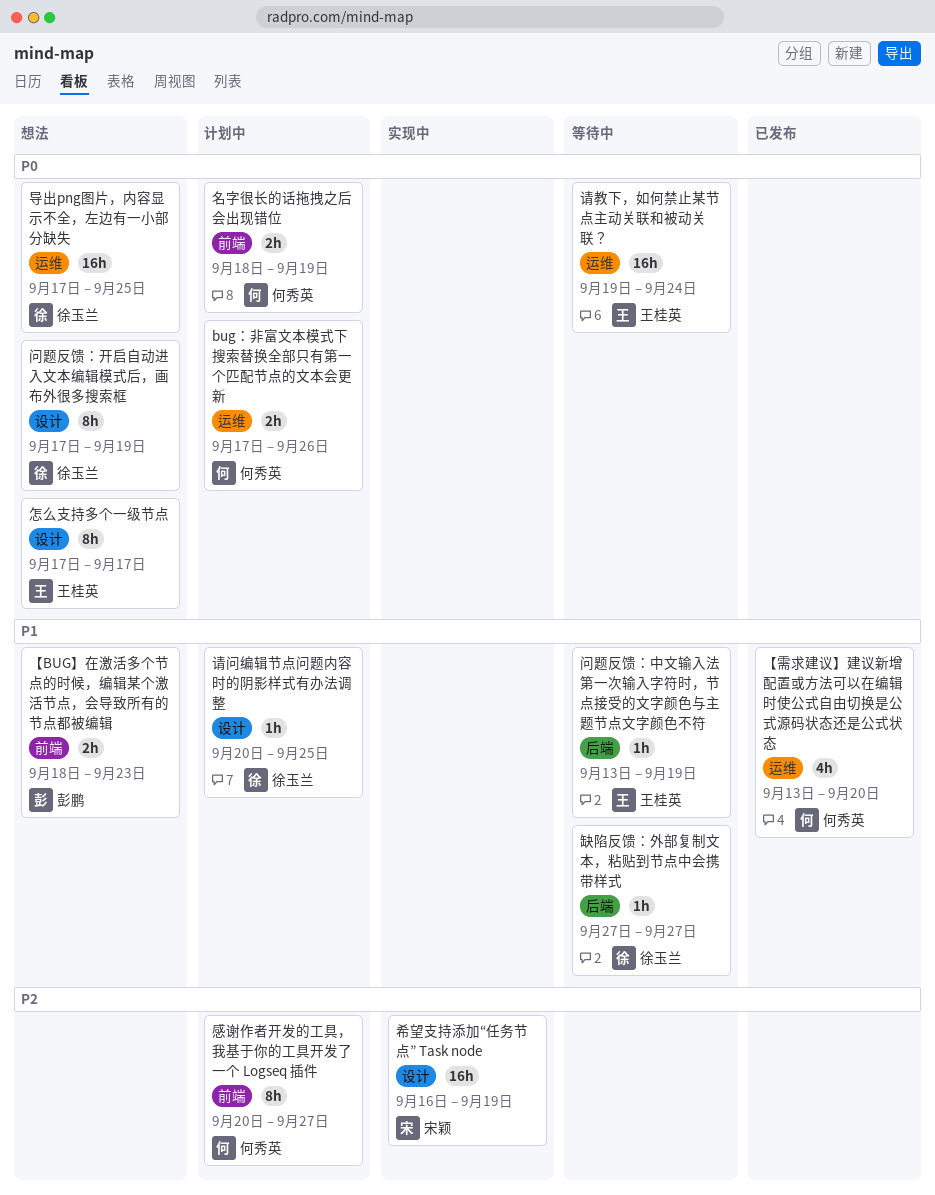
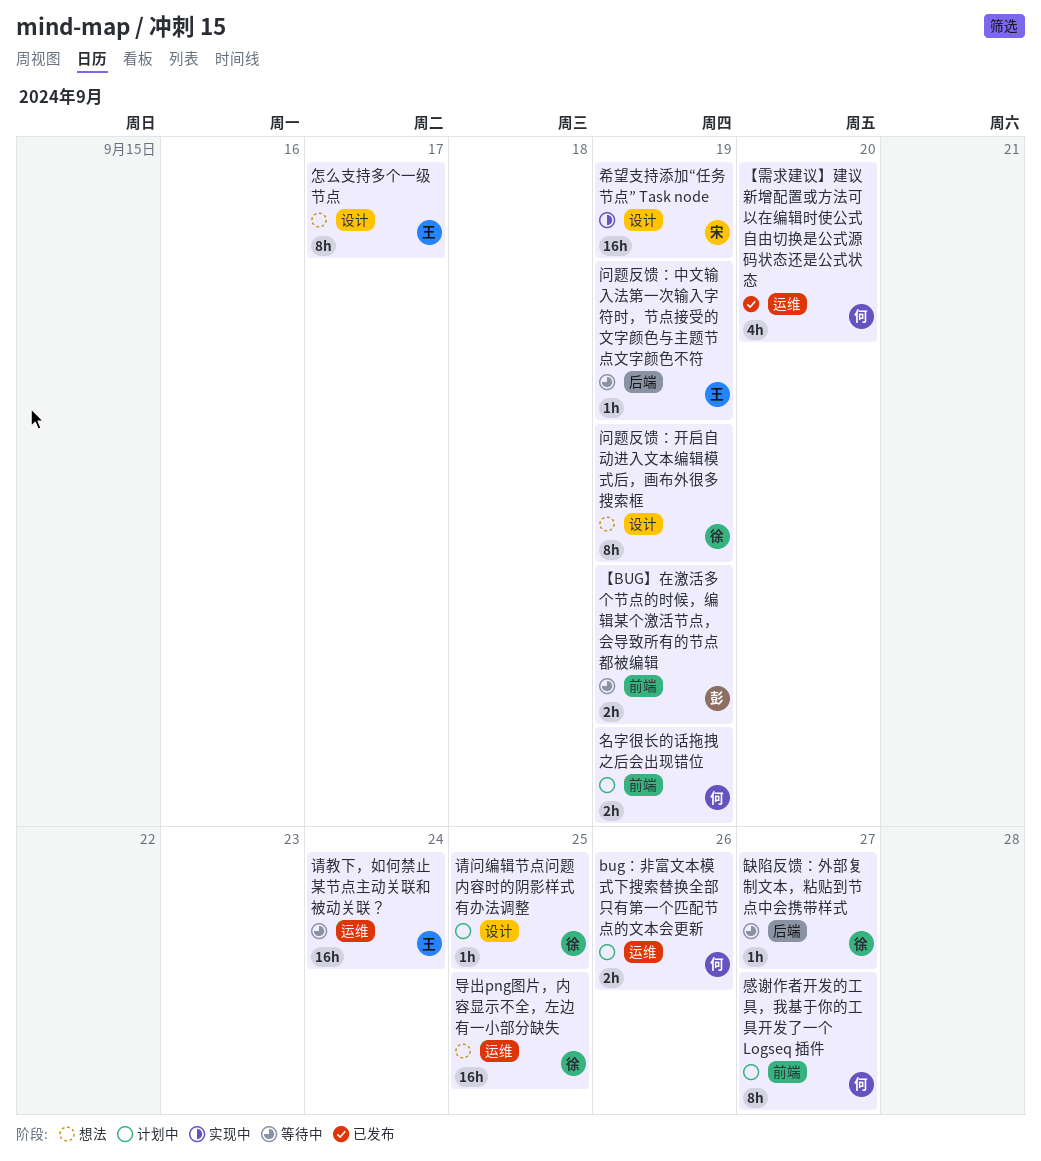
【BUG】在激活多个节点的时候，编辑某个激活节点，会导致所有的节点都被编辑, status: 想法 -> 等待中
【BUG】在激活多个节点的时候，编辑某个激活节点，会导致所有的节点都被编辑, due: Sep 23 -> Sep 19

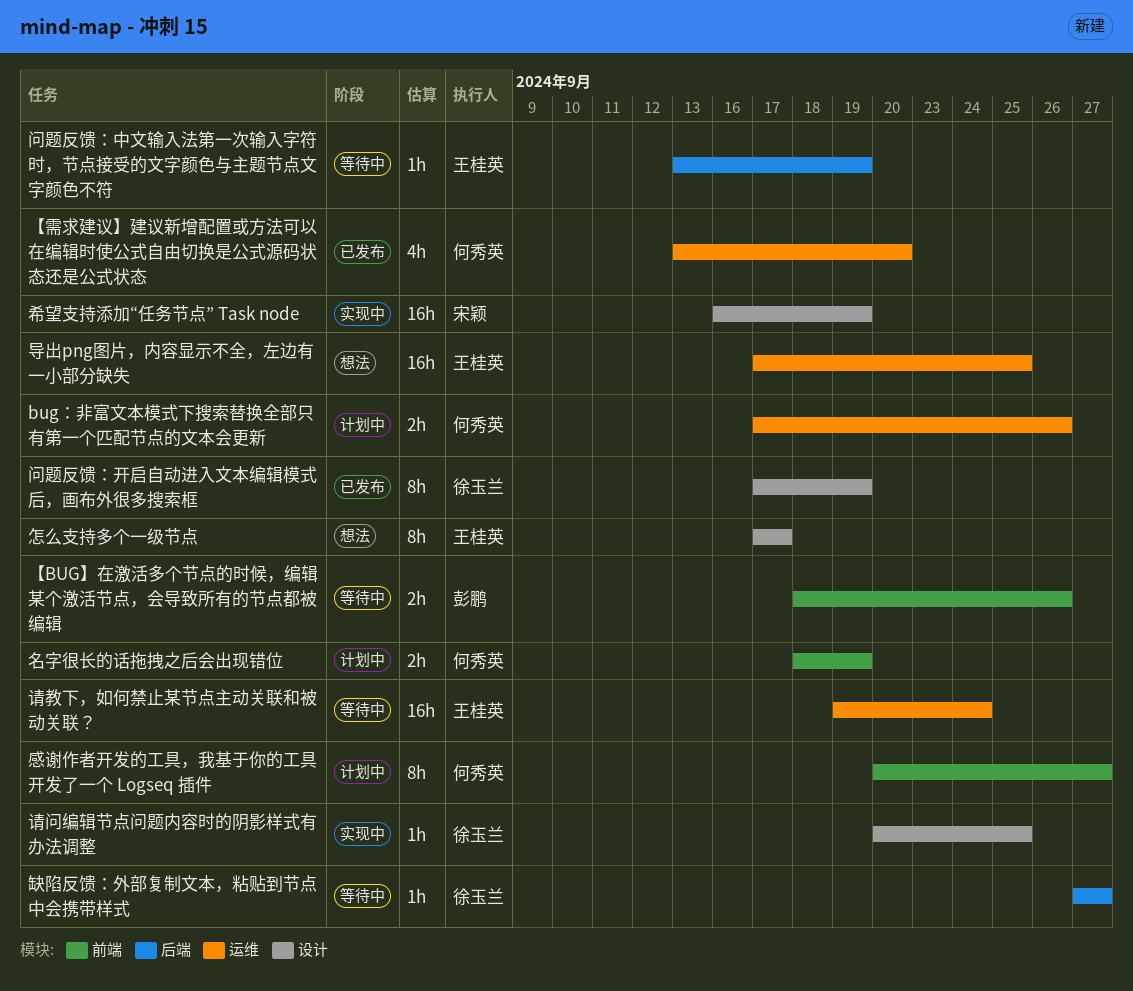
【BUG】在激活多个节点的时候，编辑某个激活节点，会导致所有的节点都被编辑, due: Sep 19 -> Sep 26
导出png图片，内容显示不全，左边有一小部分缺失, owner: 徐玉兰 -> 王桂英
请问编辑节点问题内容时的阴影样式有办法调整, status: 计划中 -> 实现中
问题反馈：开启自动进入文本编辑模式后，画布外很多搜索框, status: 想法 -> 已发布

